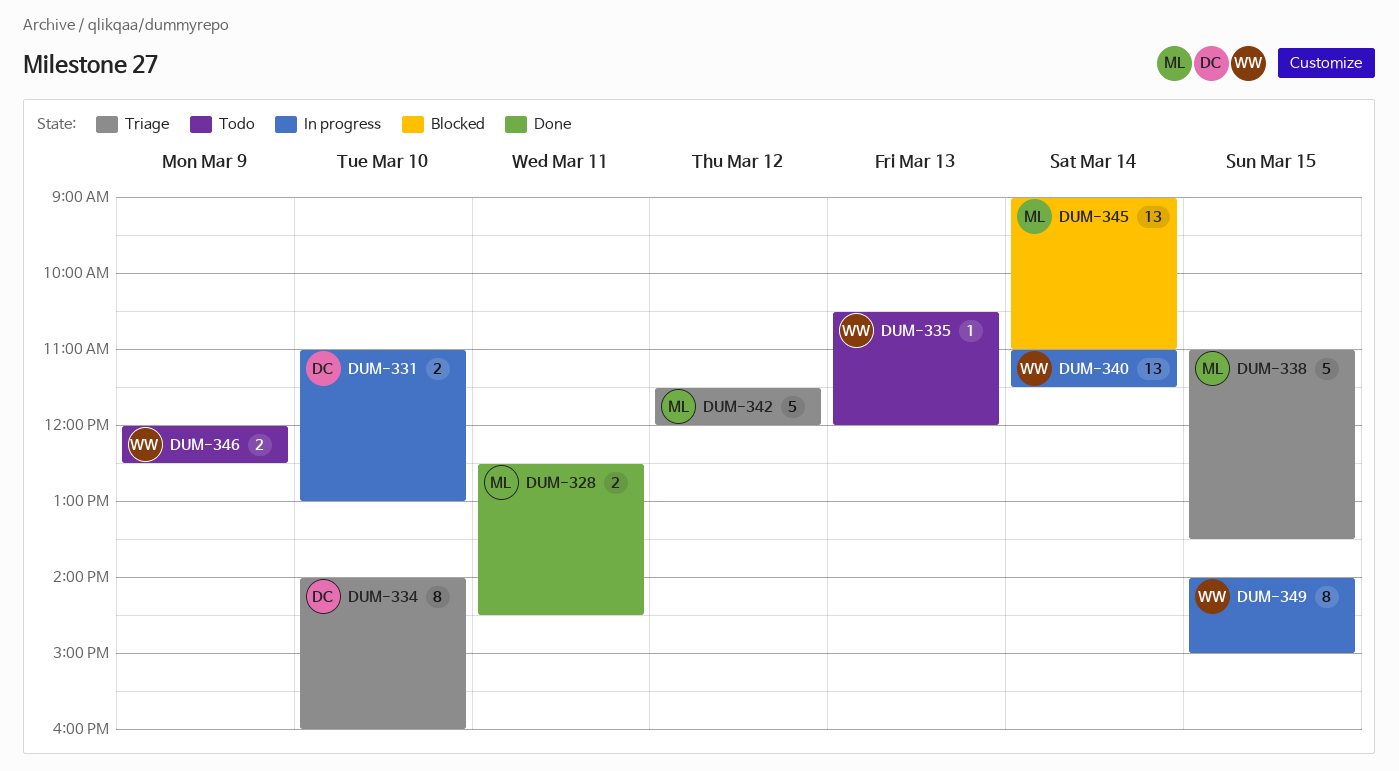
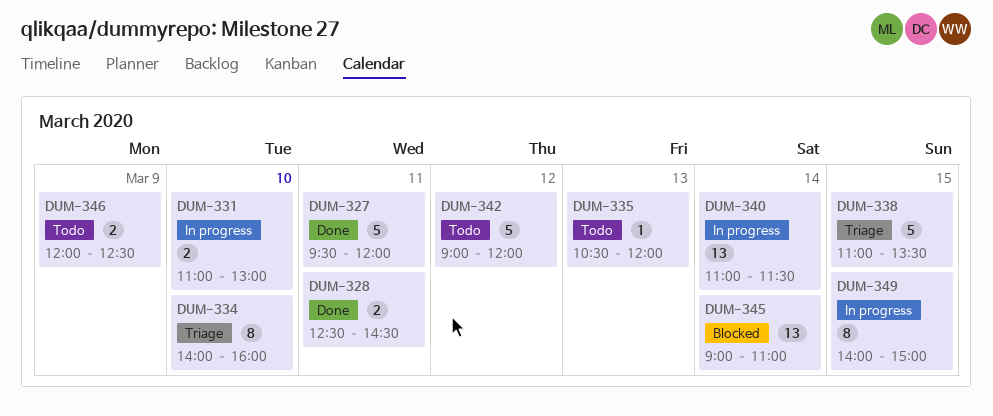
DUM-327: none -> present
DUM-342, status: Triage -> Todo
DUM-342, begins: 11:30 -> 09:00

